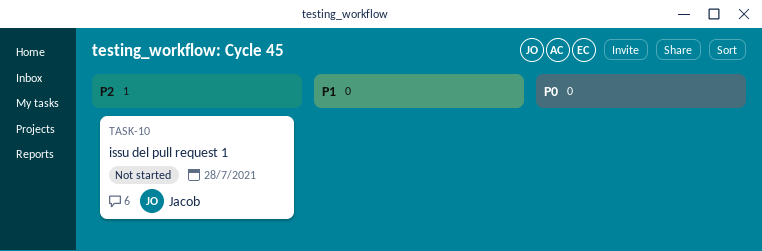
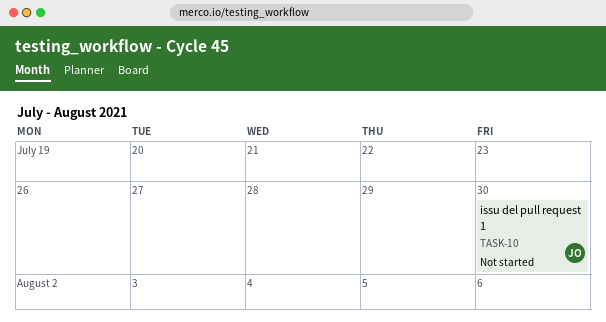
TASK-10, due: Jul 28 -> Jul 30

